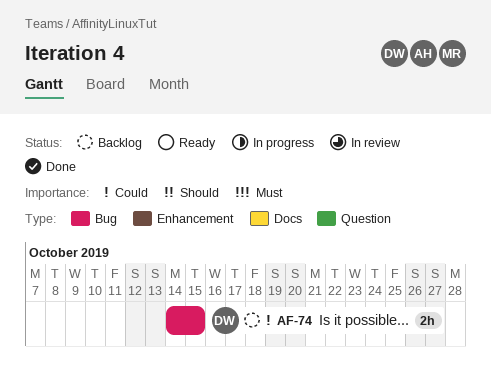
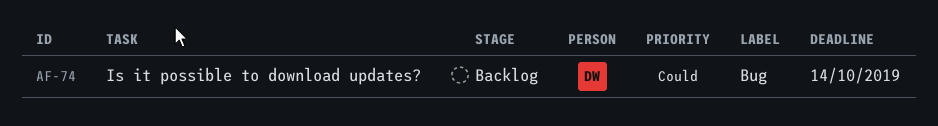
AF-74, due: Oct 15 -> Oct 14

